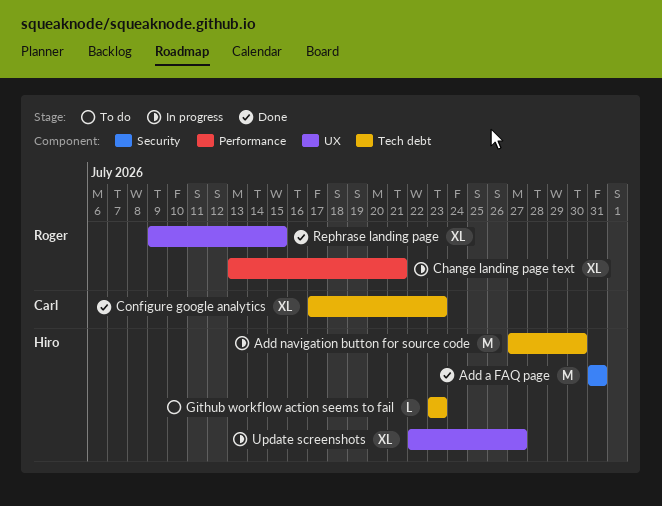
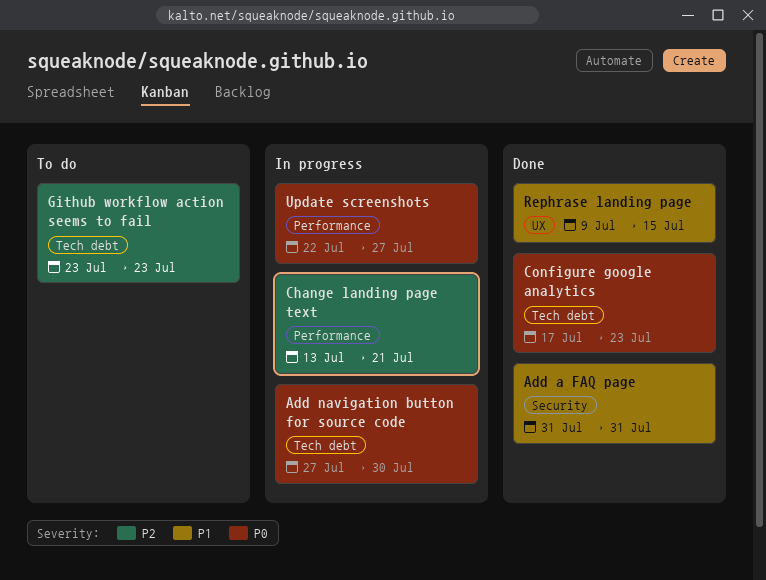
Update screenshots, label: UX -> Performance

